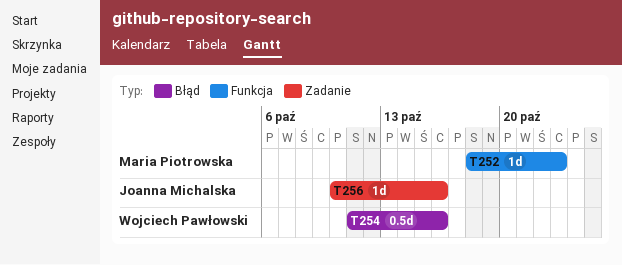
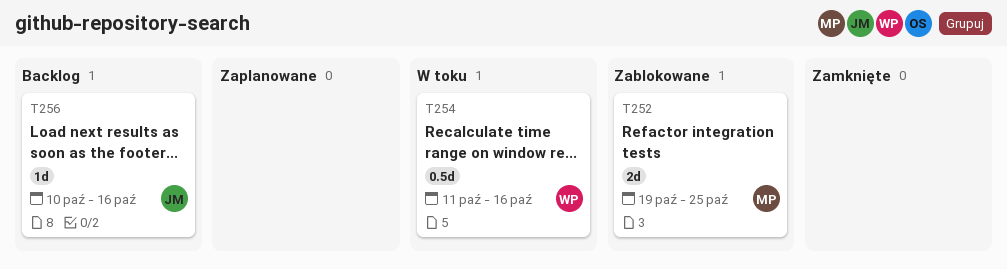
T252, estimate: 1d -> 2d
T252, start: Oct 18 -> Oct 19
T252, due: Oct 23 -> Oct 25

